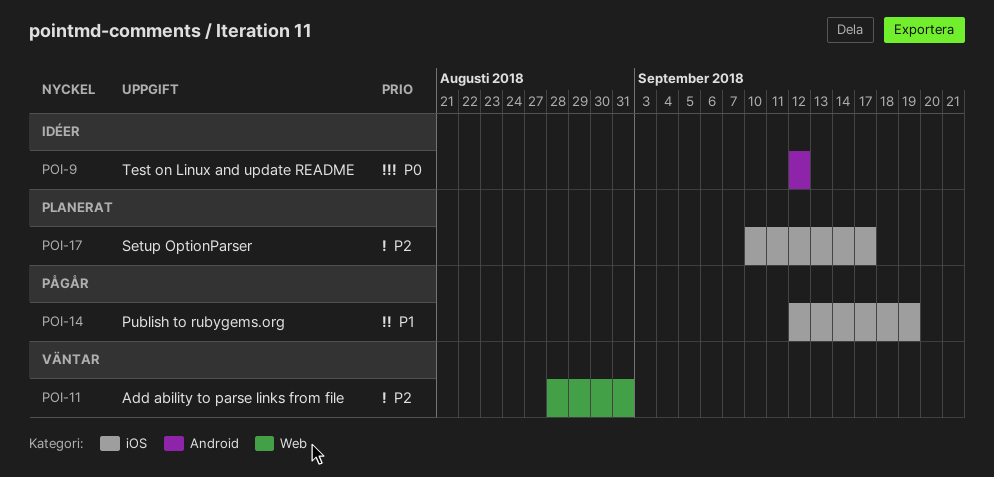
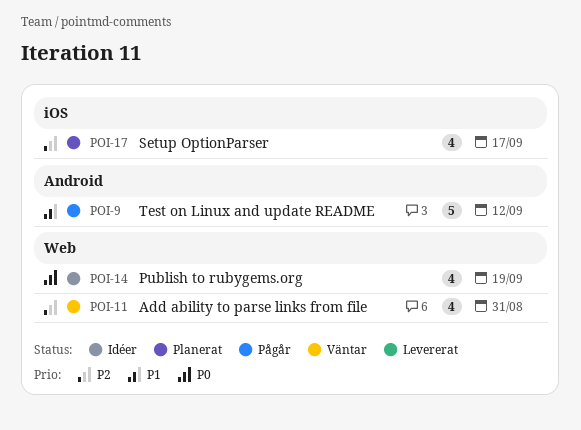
POI-9, status: Idéer -> Pågår
POI-9, priority: P0 -> P1
POI-14, status: Pågår -> Idéer
POI-14, priority: P1 -> P0
POI-14, label: iOS -> Web

